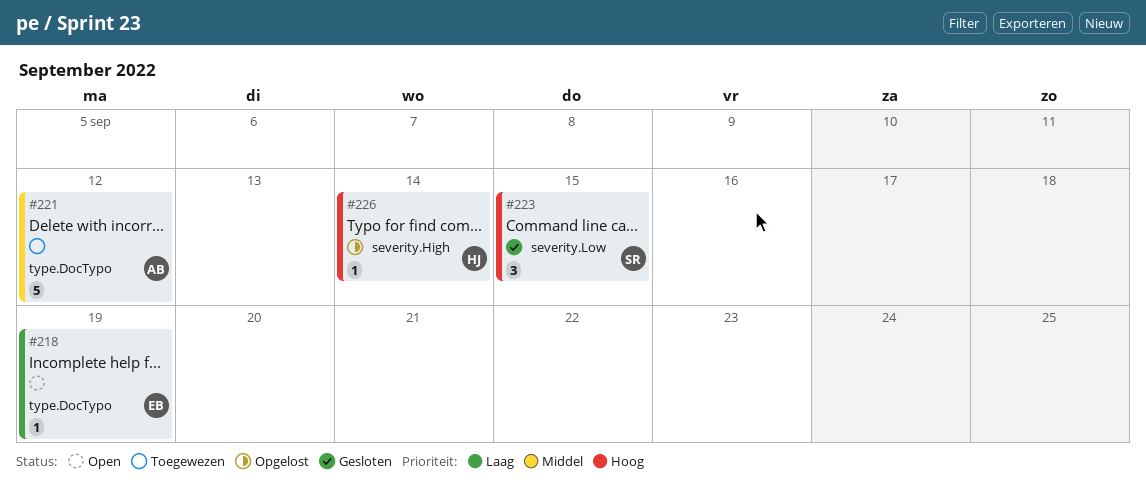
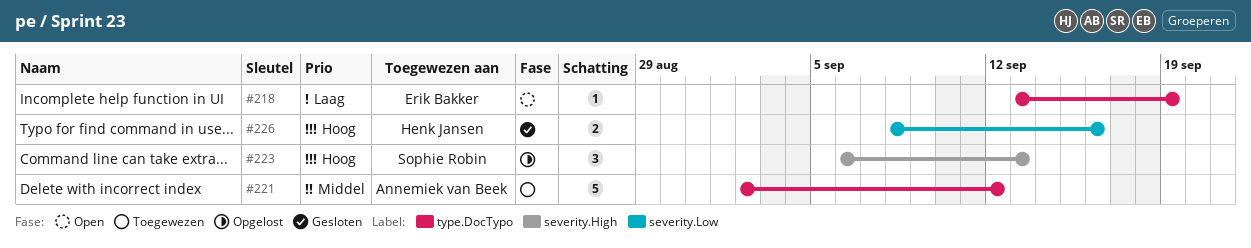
#223, status: Gesloten -> Opgelost
#223, label: severity.Low -> severity.High
#223, due: Sep 15 -> Sep 13
#226, status: Opgelost -> Gesloten
#226, label: severity.High -> severity.Low
#226, estimate: 1 -> 2
#226, due: Sep 14 -> Sep 16

